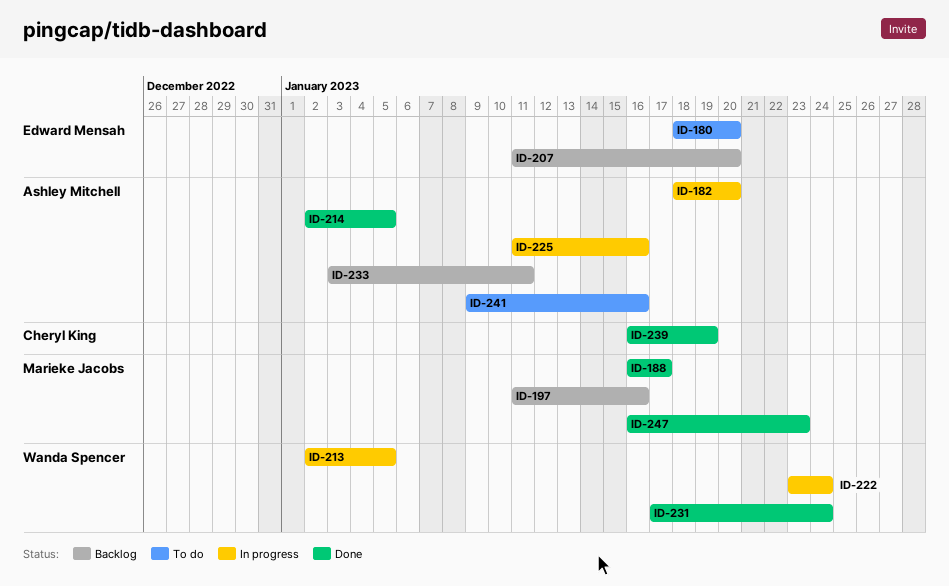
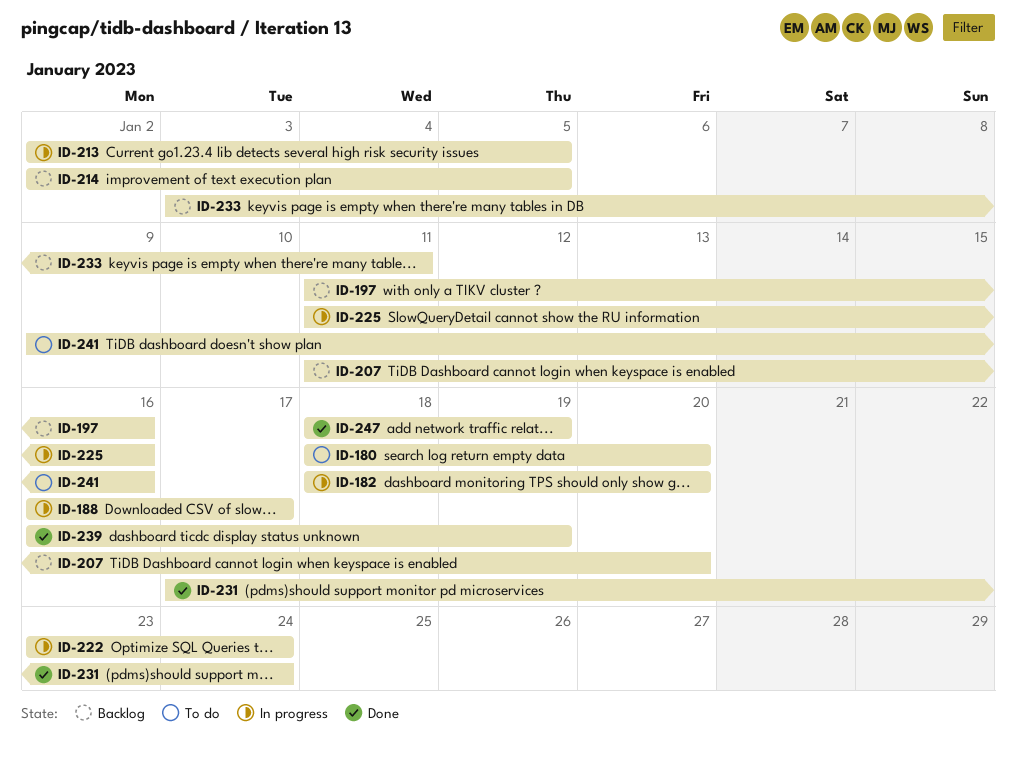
ID-188, status: Done -> In progress
ID-214, status: Done -> Backlog
ID-247, start: Jan 16 -> Jan 18
ID-247, due: Jan 23 -> Jan 19

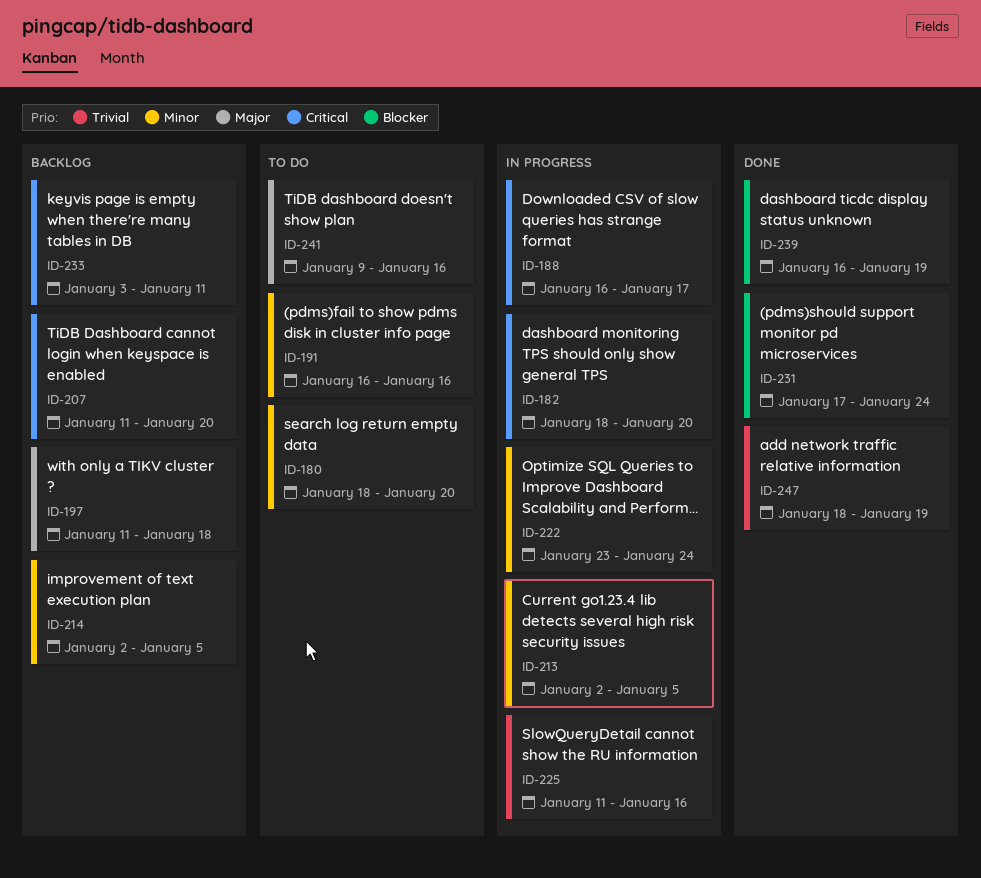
ID-191: none -> present
ID-197, due: Jan 16 -> Jan 18

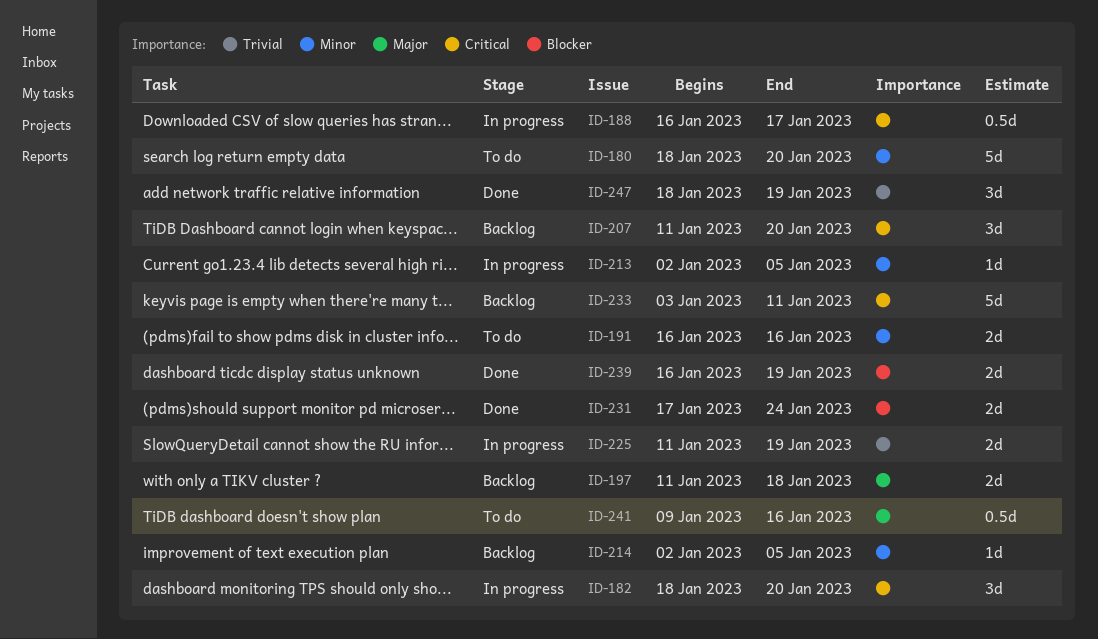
ID-222: present -> none
ID-225, due: Jan 16 -> Jan 19

